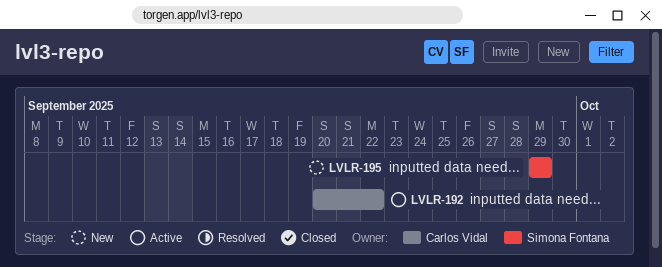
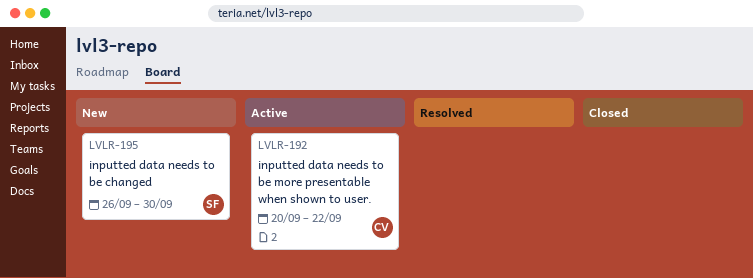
LVLR-195, start: Sep 29 -> Sep 26
LVLR-195, due: Sep 29 -> Sep 30

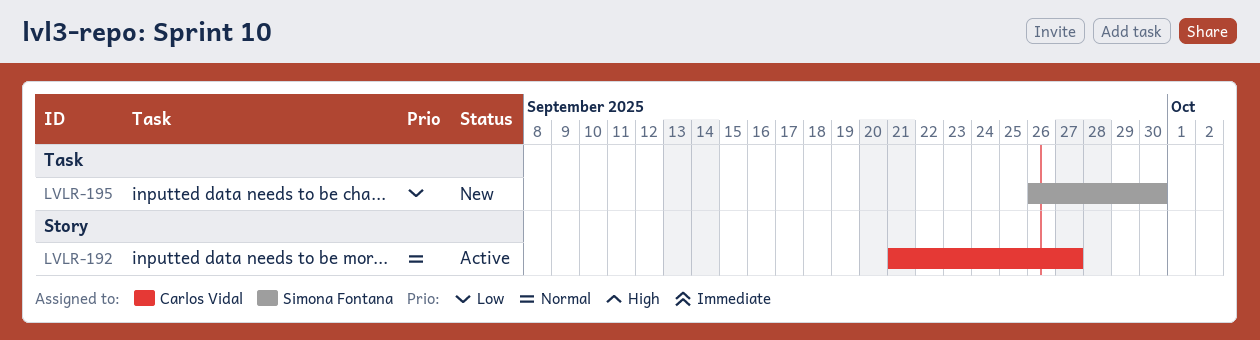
LVLR-192, start: Sep 20 -> Sep 21
LVLR-192, due: Sep 22 -> Sep 27

